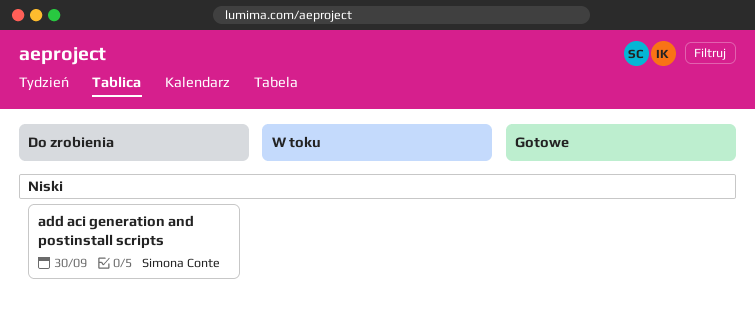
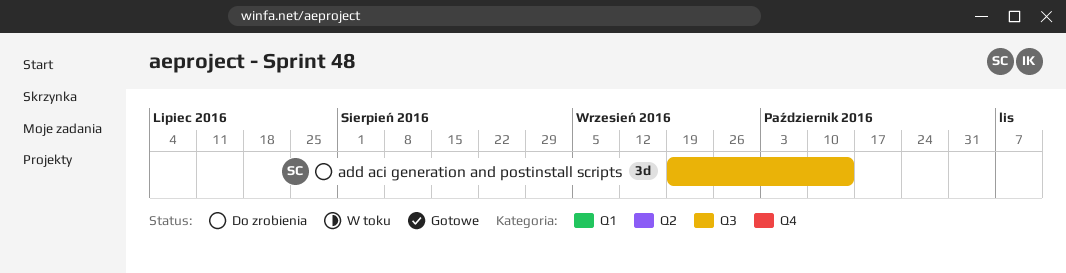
add aci generation and postinstall scripts, due: Sep 30 -> Oct 14

